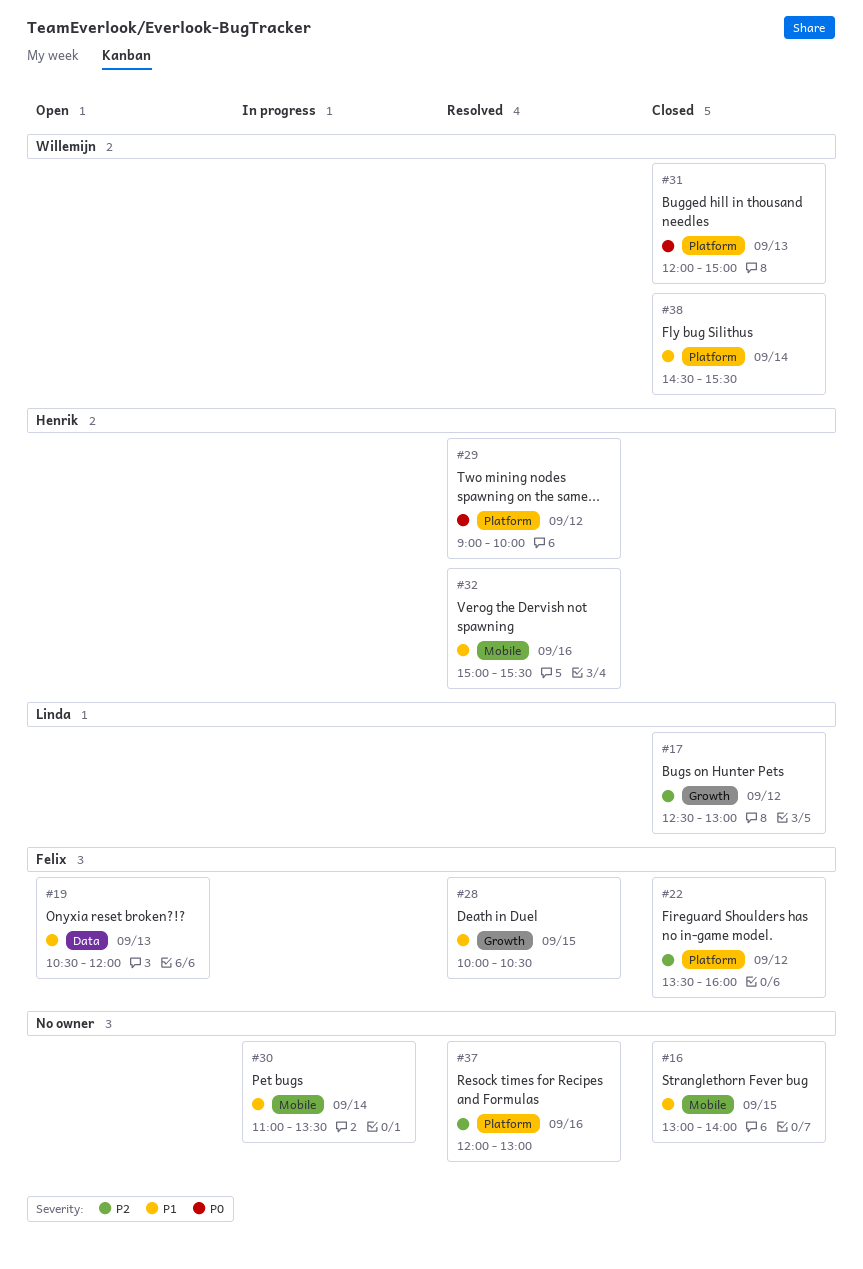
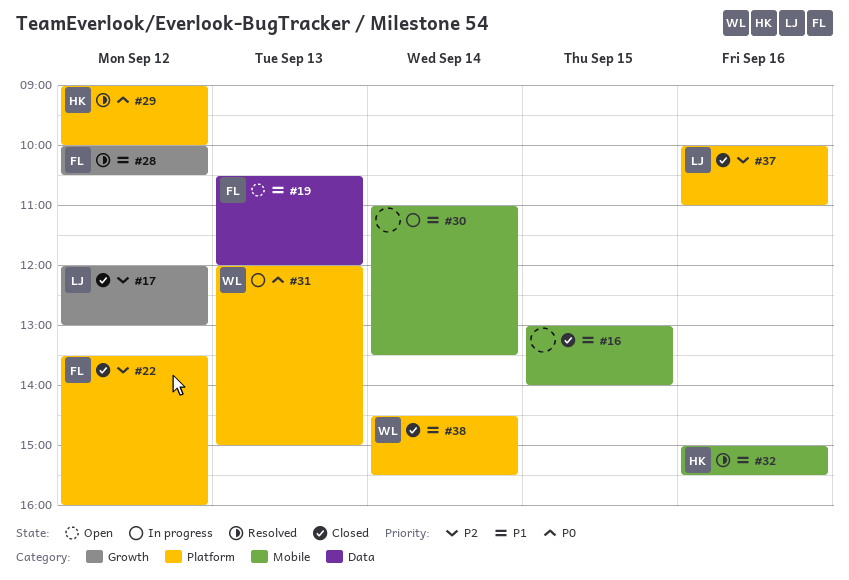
#17, begins: 12:30 -> 12:00
#28, day: Sep 15 -> Sep 12
#31, status: Closed -> In progress
#37, status: Resolved -> Closed
#37, owner: none -> Linda
#37, begins: 12:00 -> 10:00
#37, ends: 13:00 -> 11:00

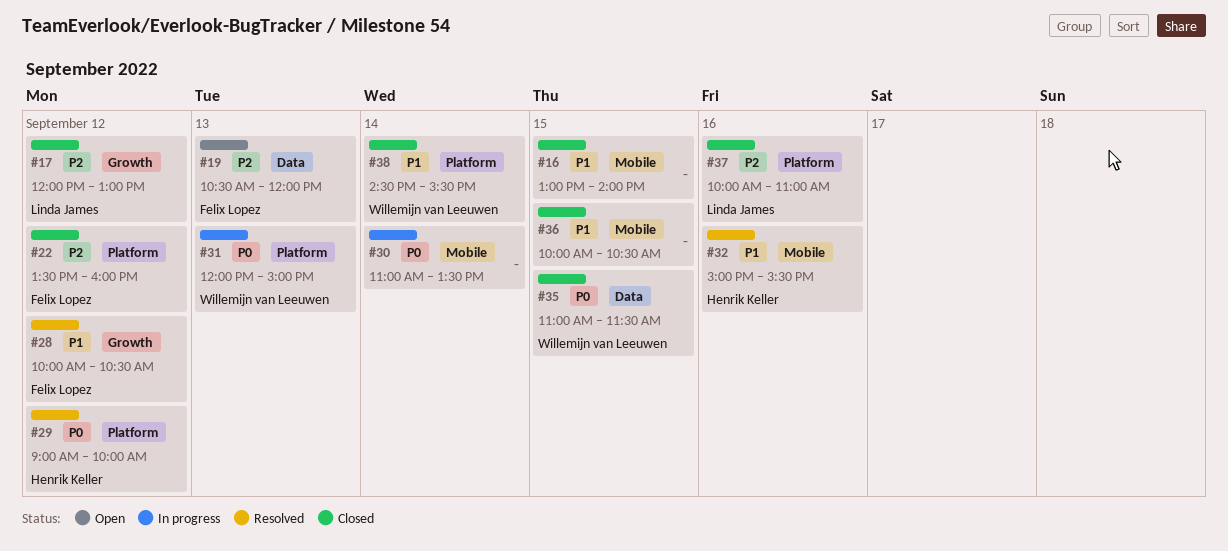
#19, priority: P1 -> P2
#30, priority: P1 -> P0
#35: none -> present
#36: none -> present

